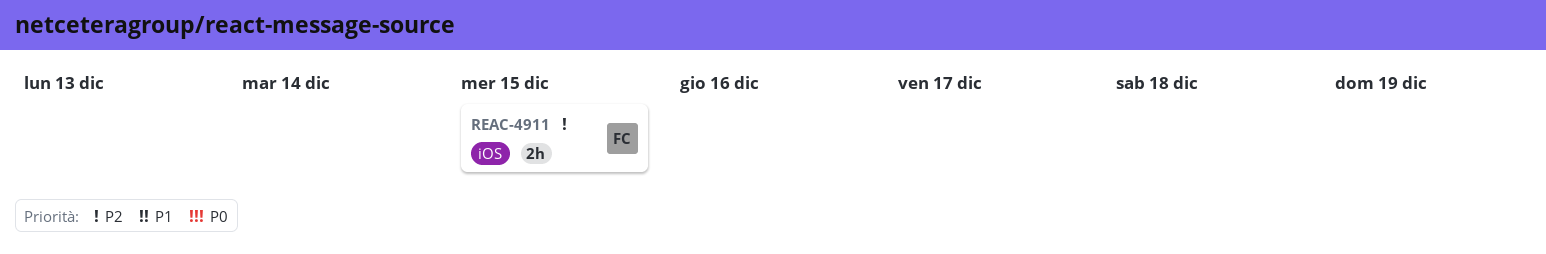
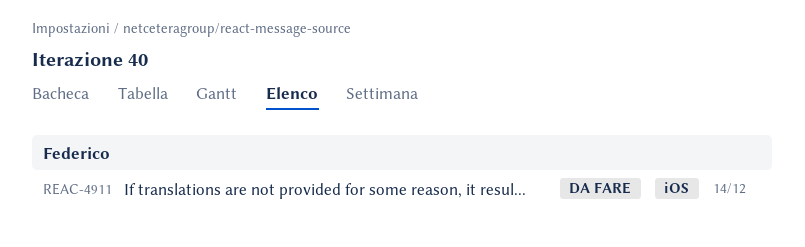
REAC-4911, due: Dec 15 -> Dec 14

